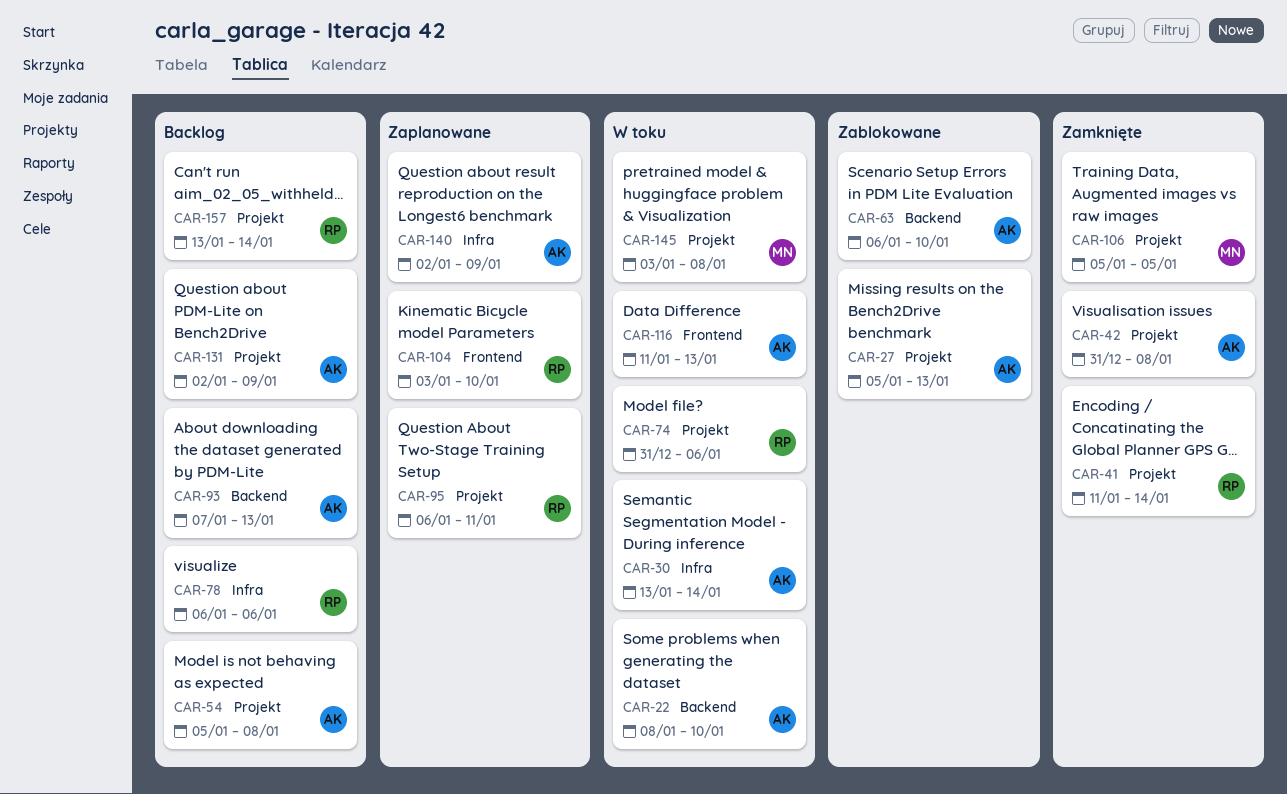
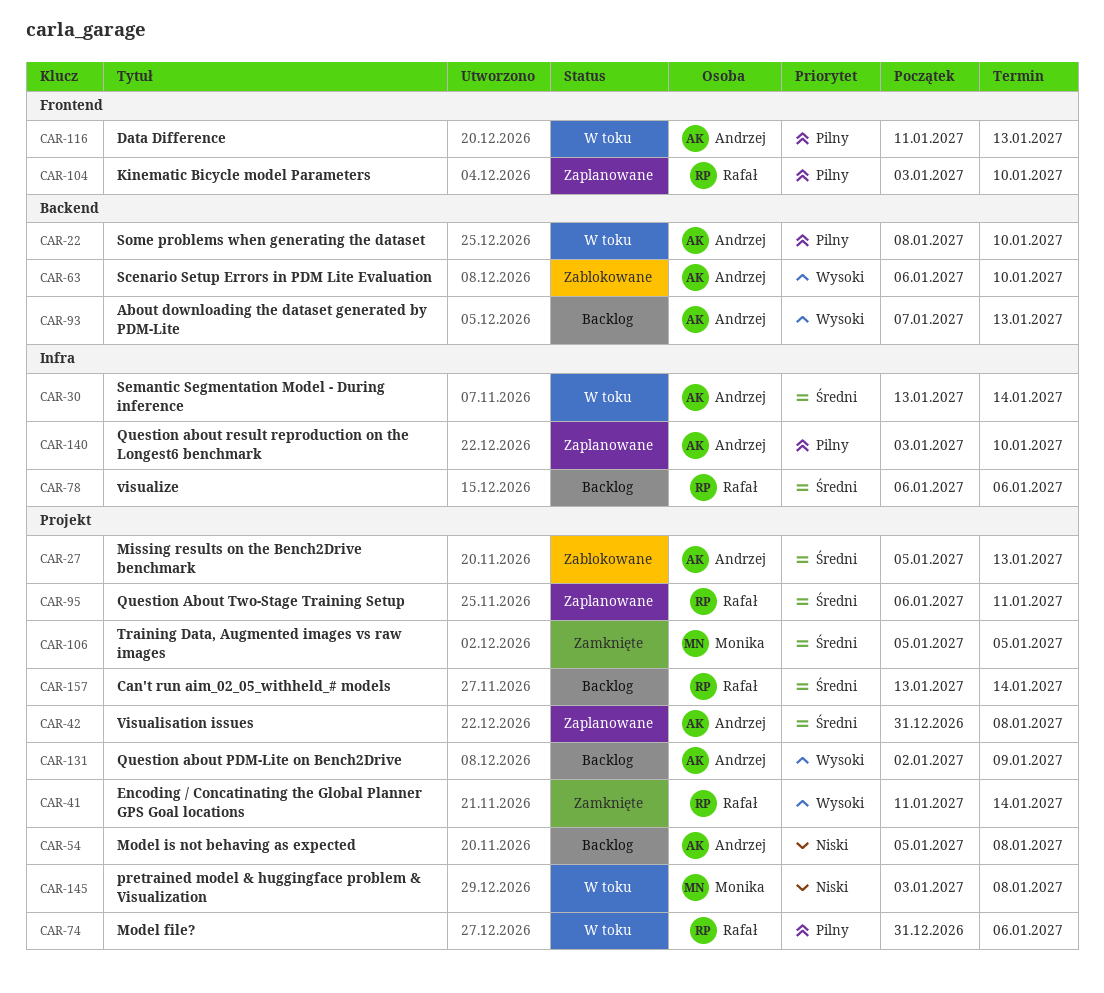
CAR-42, status: Zamknięte -> Zaplanowane
CAR-140, start: Jan 2 -> Jan 3
CAR-140, due: Jan 9 -> Jan 10

